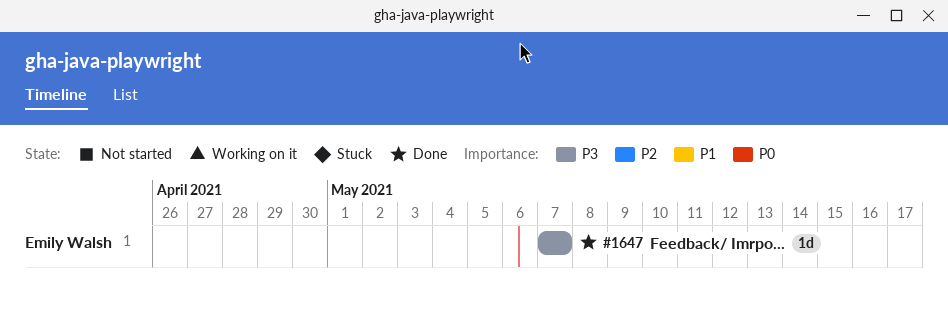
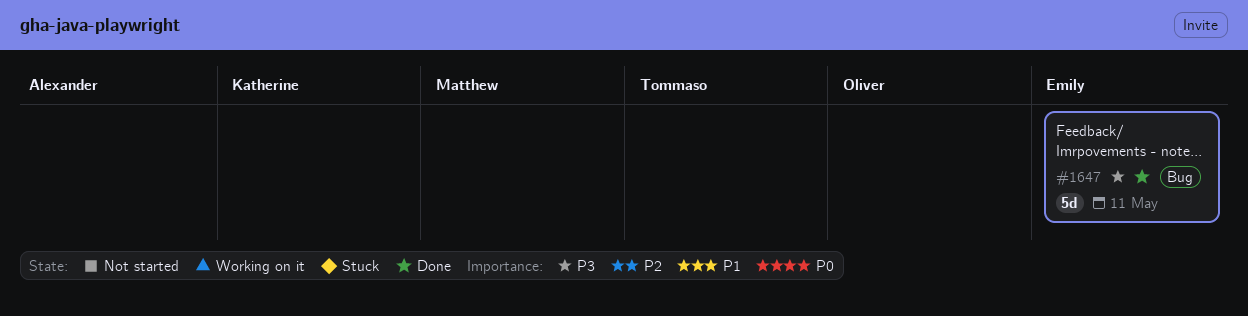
#1647, estimate: 1d -> 5d
#1647, due: May 7 -> May 11

